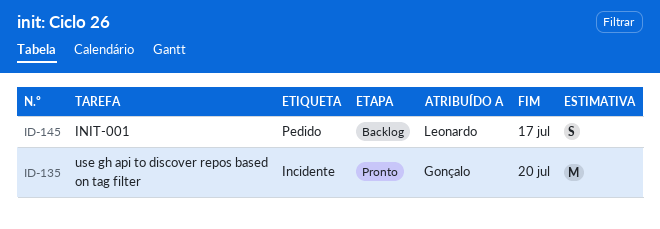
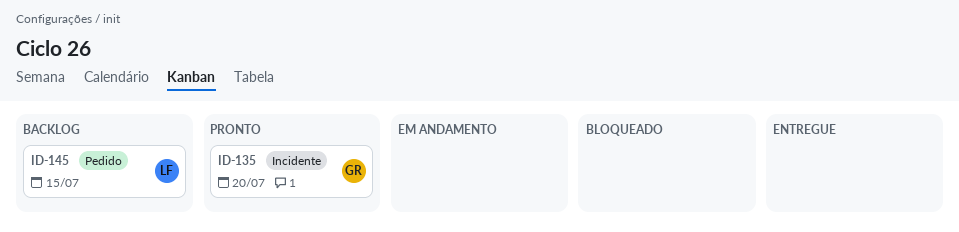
ID-145, due: Jul 17 -> Jul 15

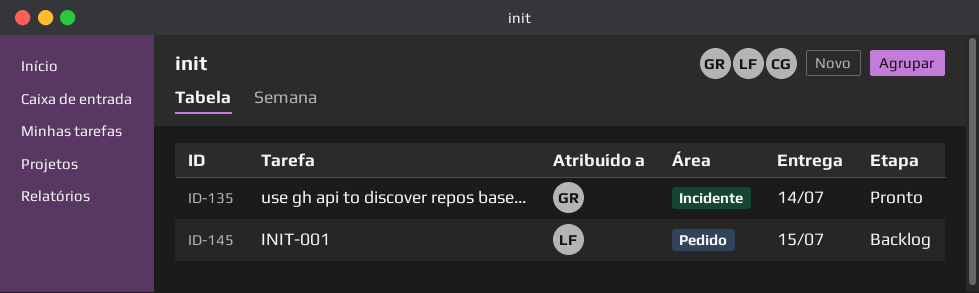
ID-135, due: Jul 20 -> Jul 14

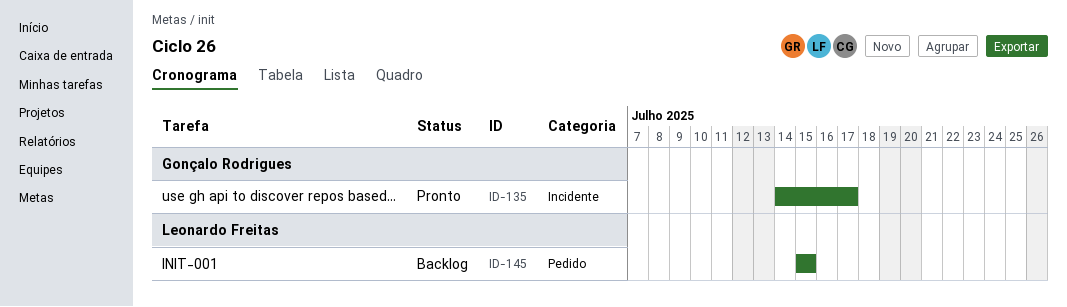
ID-135, due: Jul 14 -> Jul 17

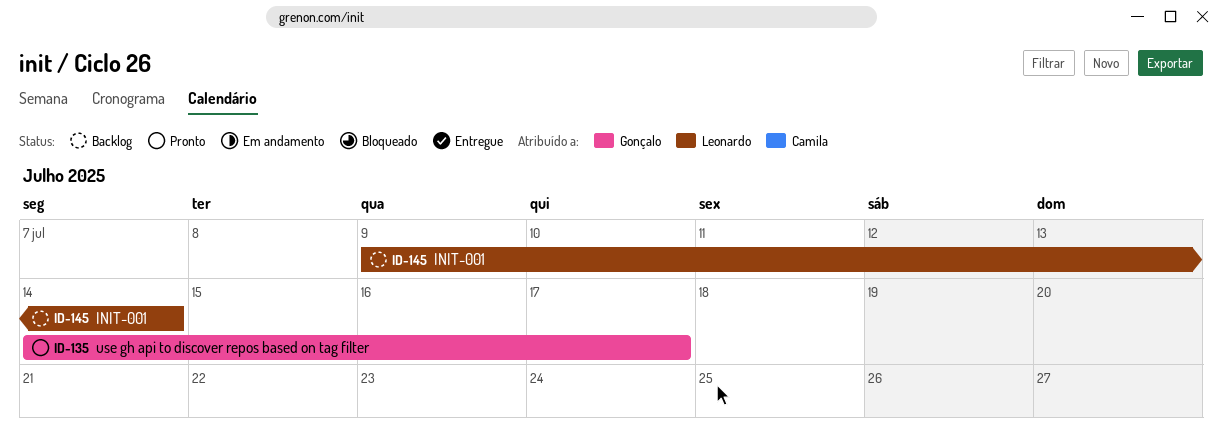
ID-145, start: Jul 15 -> Jul 9
ID-145, due: Jul 15 -> Jul 14

